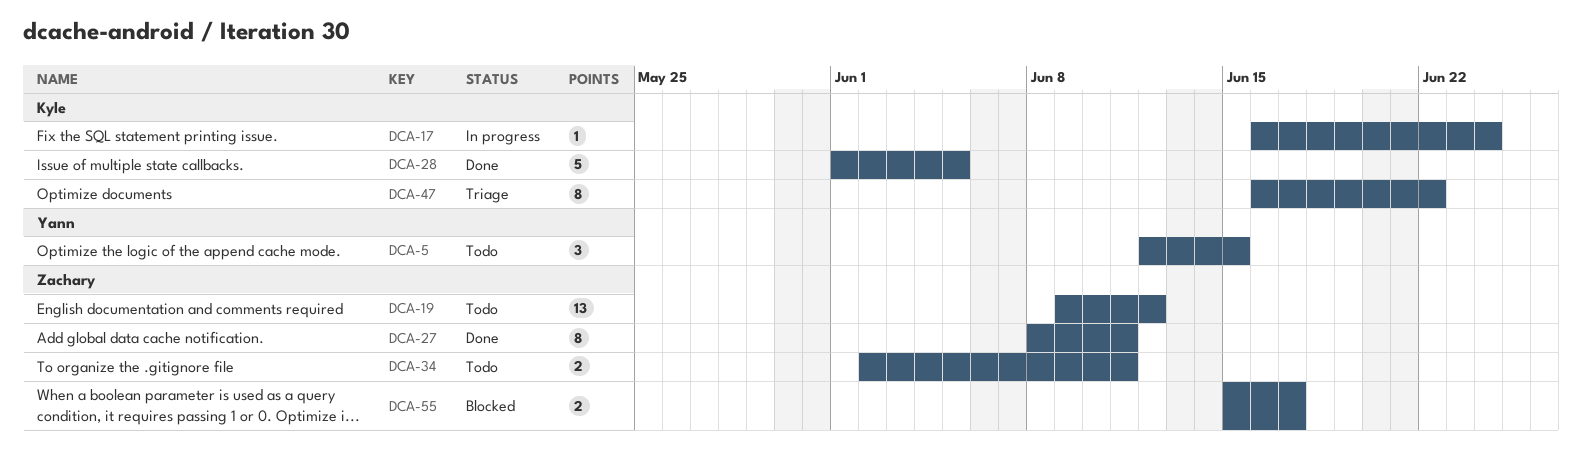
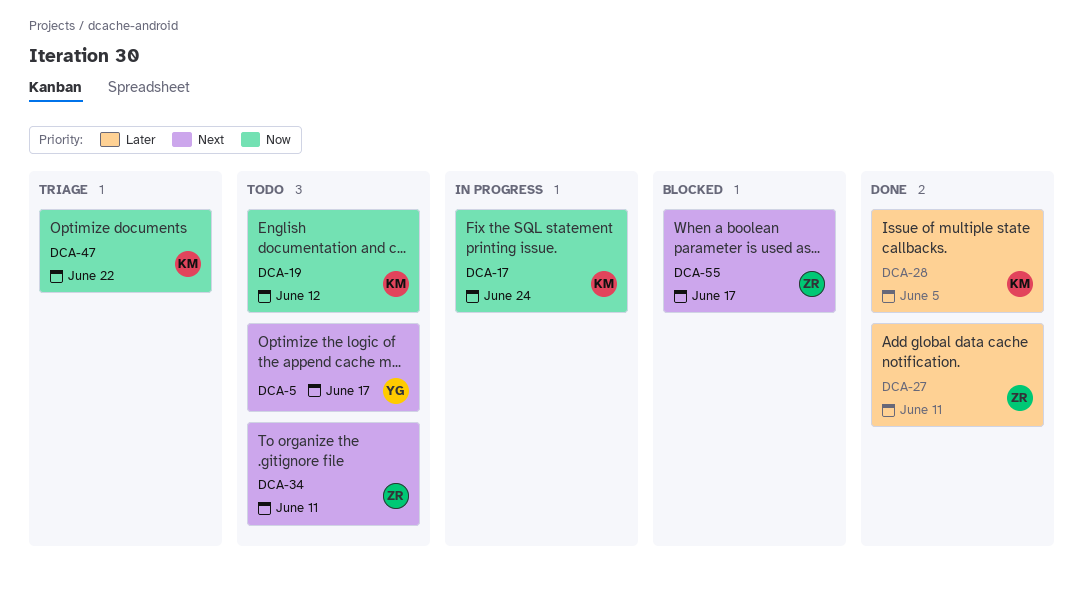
DCA-5, due: Jun 15 -> Jun 17
DCA-19, owner: Zachary -> Kyle

